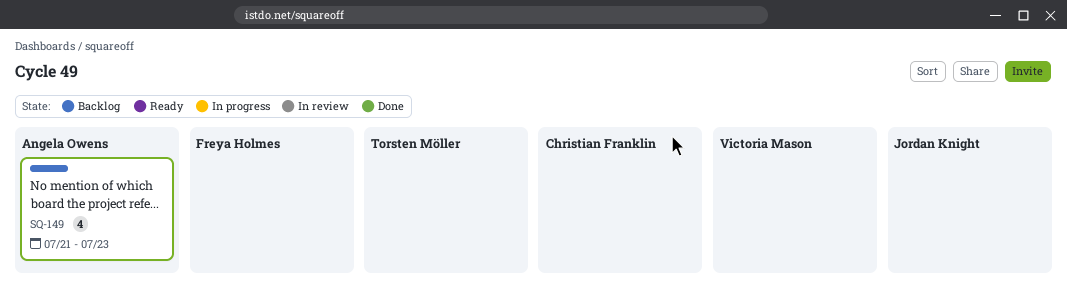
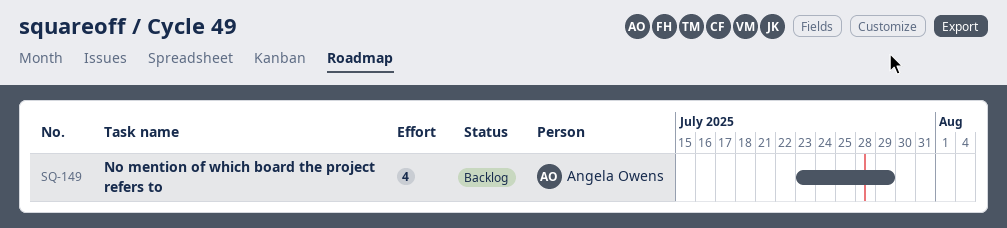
SQ-149, start: Jul 21 -> Jul 23
SQ-149, due: Jul 23 -> Jul 29

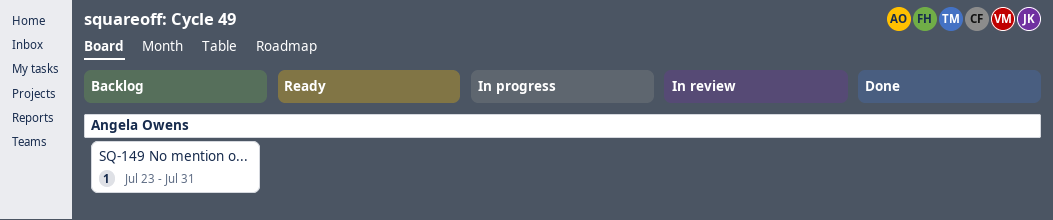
SQ-149, estimate: 4 -> 1
SQ-149, due: Jul 29 -> Jul 31

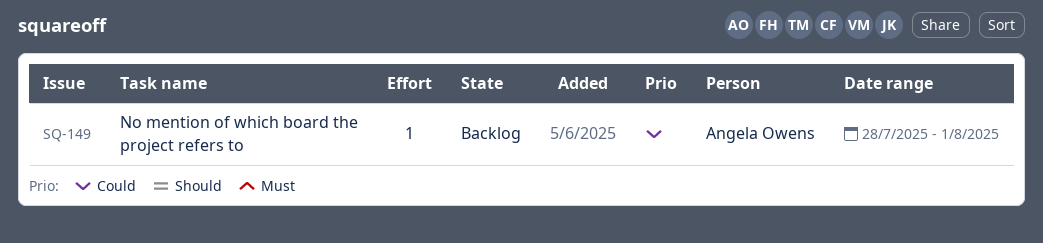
SQ-149, start: Jul 23 -> Jul 28
SQ-149, due: Jul 31 -> Aug 1

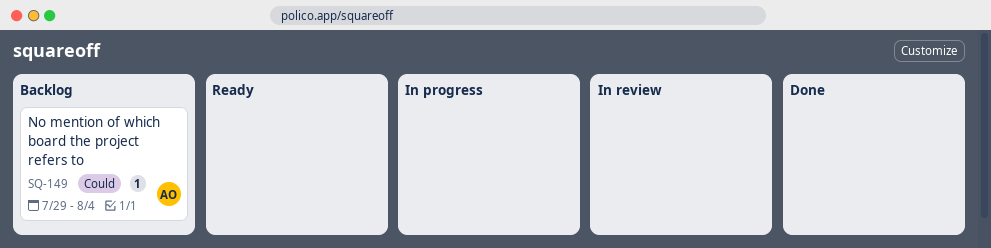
SQ-149, start: Jul 28 -> Jul 29
SQ-149, due: Aug 1 -> Aug 4

